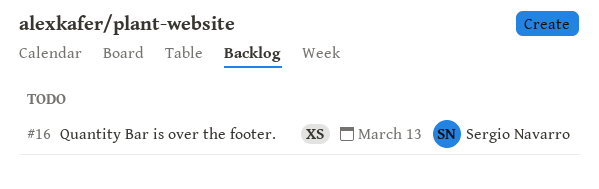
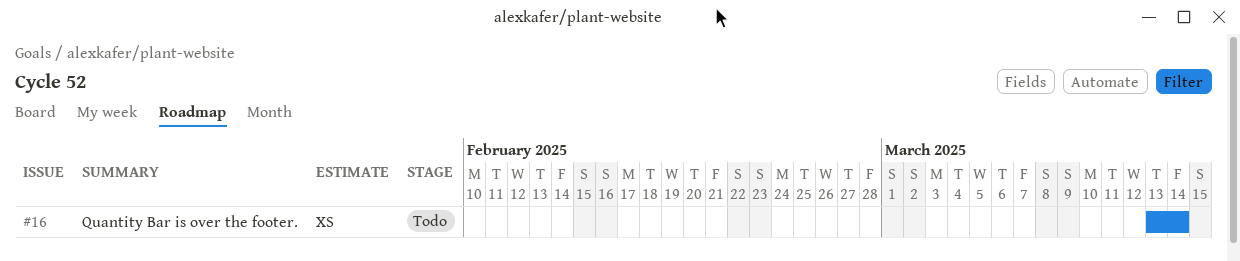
#16, due: Mar 13 -> Mar 14

